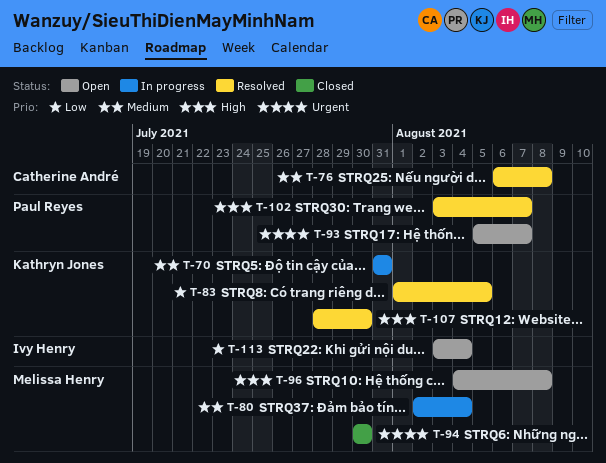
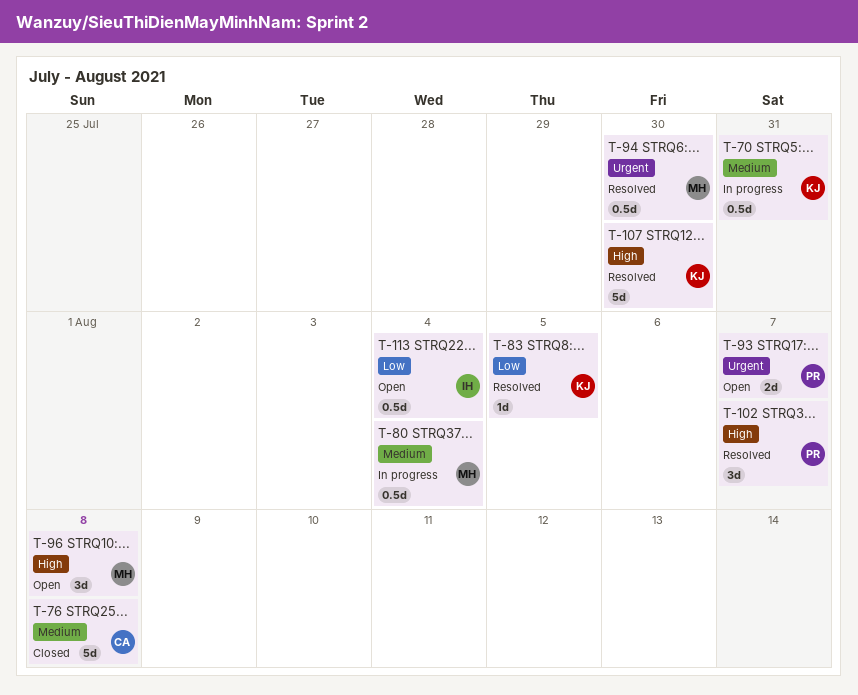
T-76, status: Resolved -> Closed
T-94, status: Closed -> Resolved

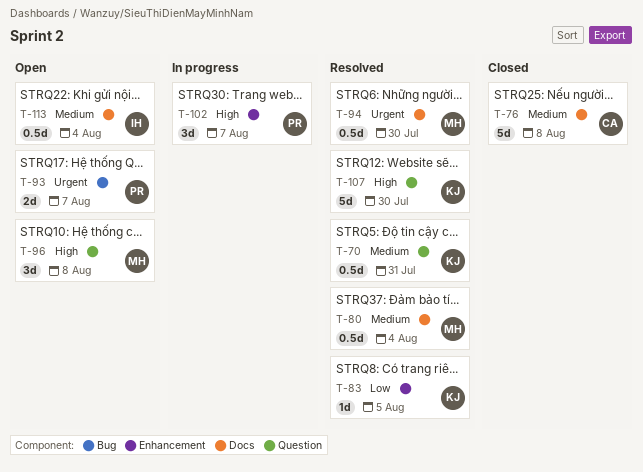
T-70, status: In progress -> Resolved
T-80, status: In progress -> Resolved
T-102, status: Resolved -> In progress
T-113, priority: Low -> Medium

